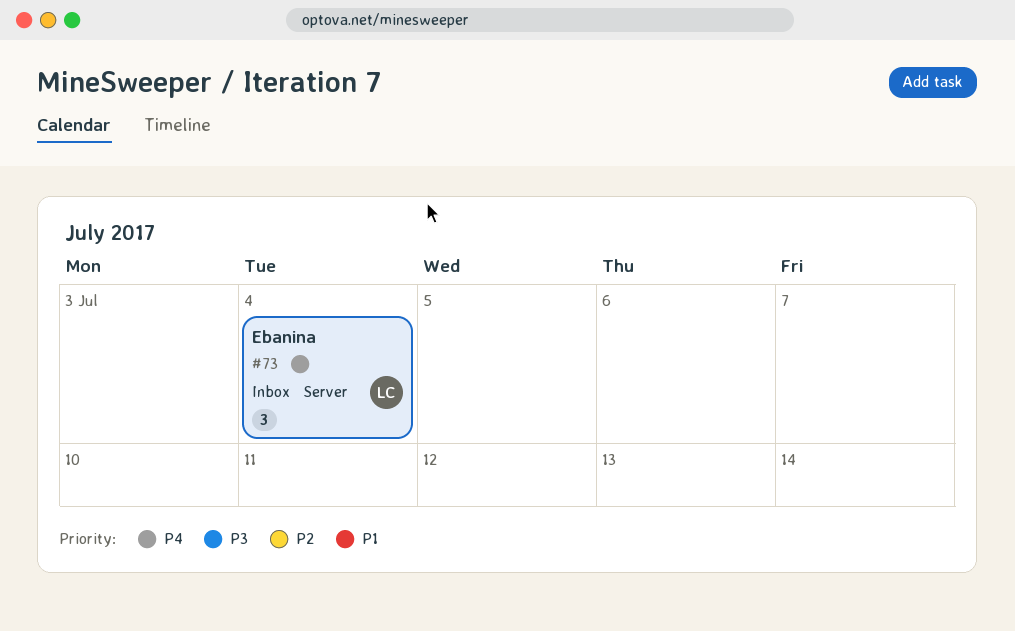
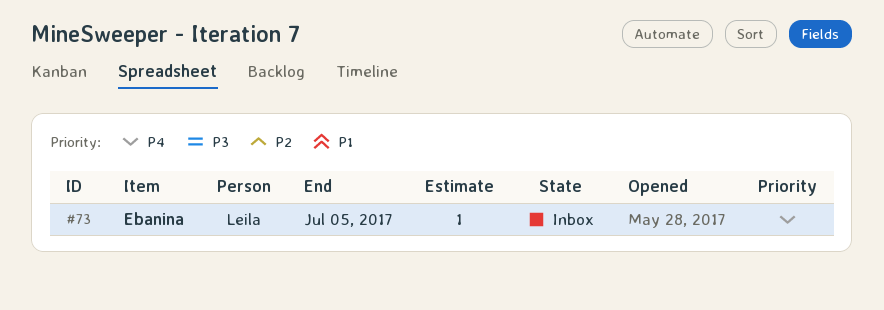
#73, estimate: 3 -> 1
#73, due: Jul 4 -> Jul 5

